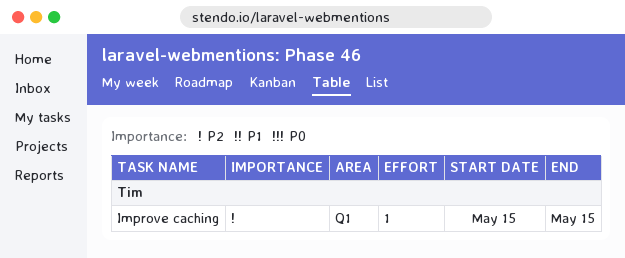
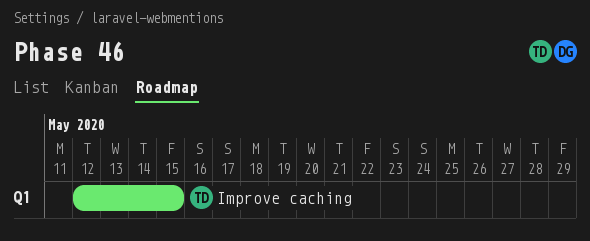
Improve caching, start: May 15 -> May 12

